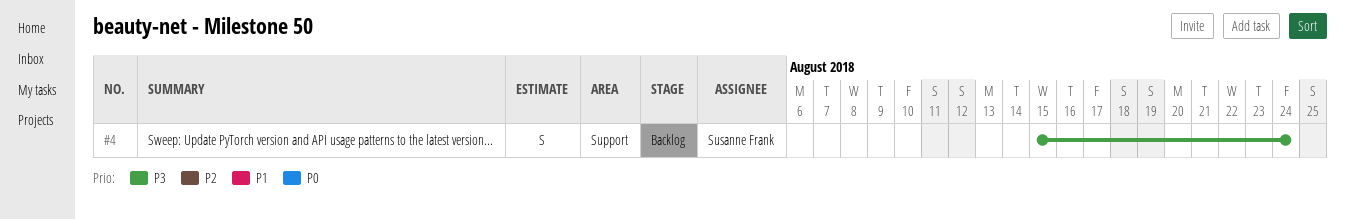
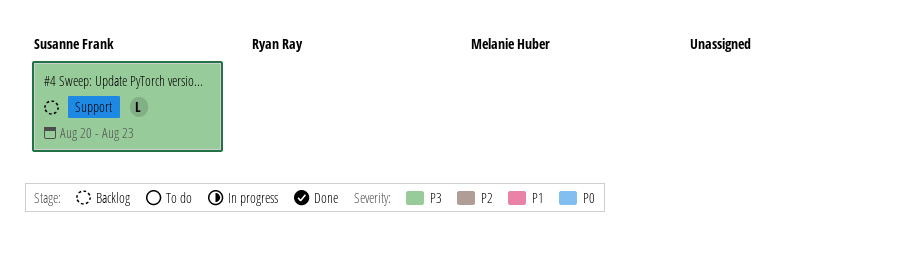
#4, estimate: S -> L
#4, start: Aug 15 -> Aug 20
#4, due: Aug 24 -> Aug 23

